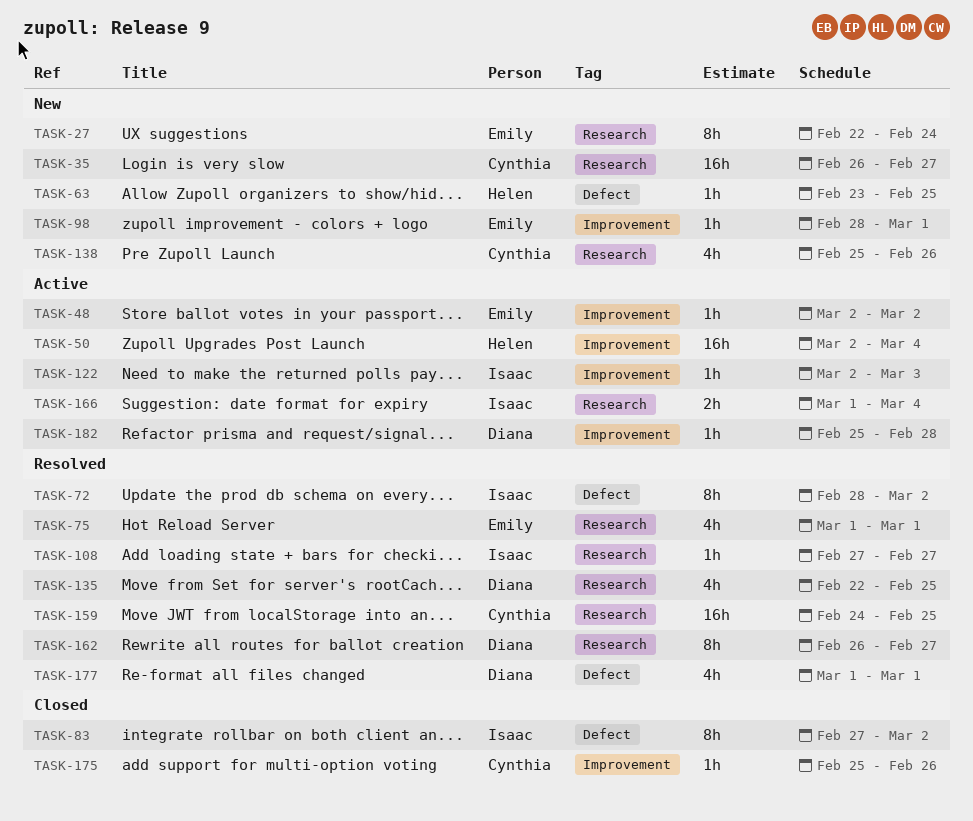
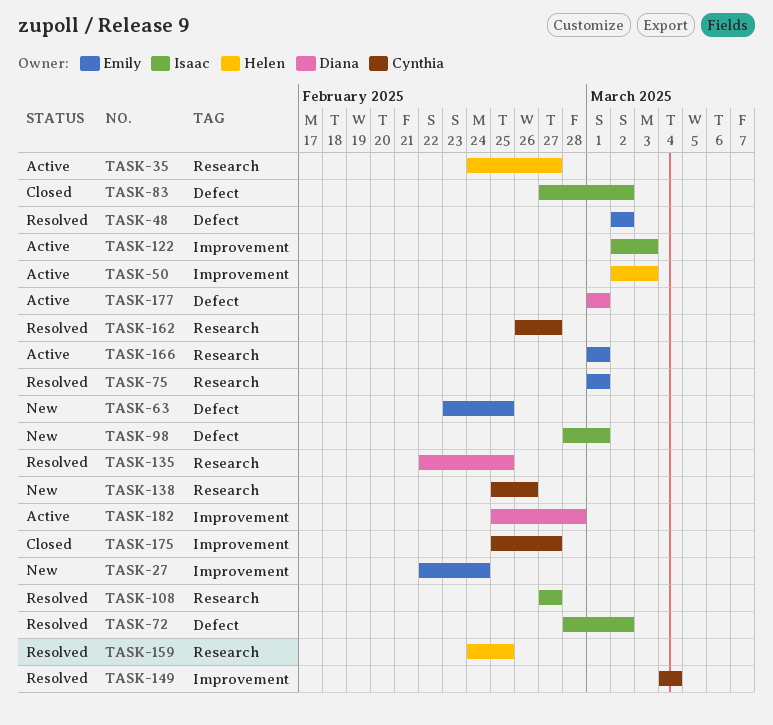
TASK-27, label: Research -> Improvement
TASK-35, status: New -> Active
TASK-35, owner: Cynthia -> Helen
TASK-35, start: Feb 26 -> Feb 24
TASK-48, status: Active -> Resolved
TASK-48, label: Improvement -> Defect
TASK-50, due: Mar 4 -> Mar 3
TASK-63, owner: Helen -> Emily
TASK-98, owner: Emily -> Isaac
TASK-98, label: Improvement -> Defect
TASK-149: none -> present
TASK-159, owner: Cynthia -> Helen
TASK-162, owner: Diana -> Cynthia
TASK-166, owner: Isaac -> Emily
TASK-166, due: Mar 4 -> Mar 1
TASK-175, due: Feb 26 -> Feb 27
TASK-177, status: Resolved -> Active

